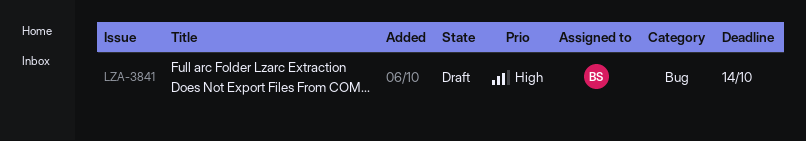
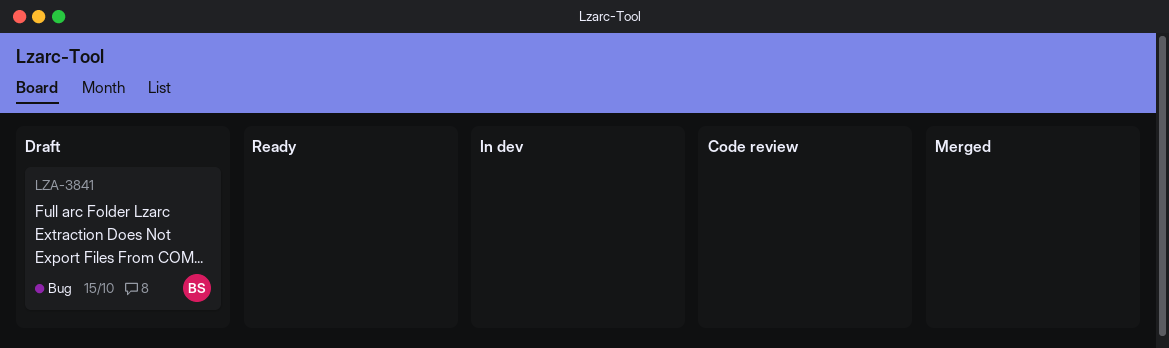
LZA-3841, due: Oct 14 -> Oct 15

